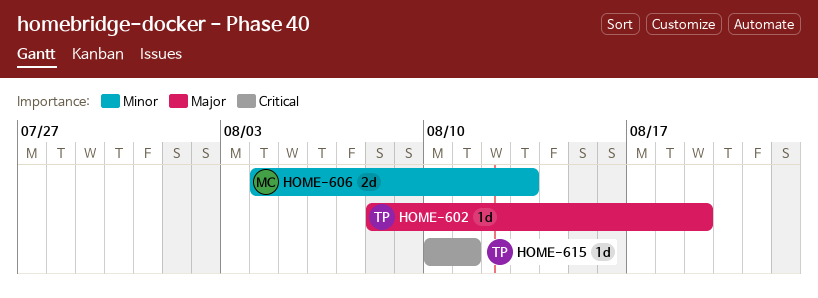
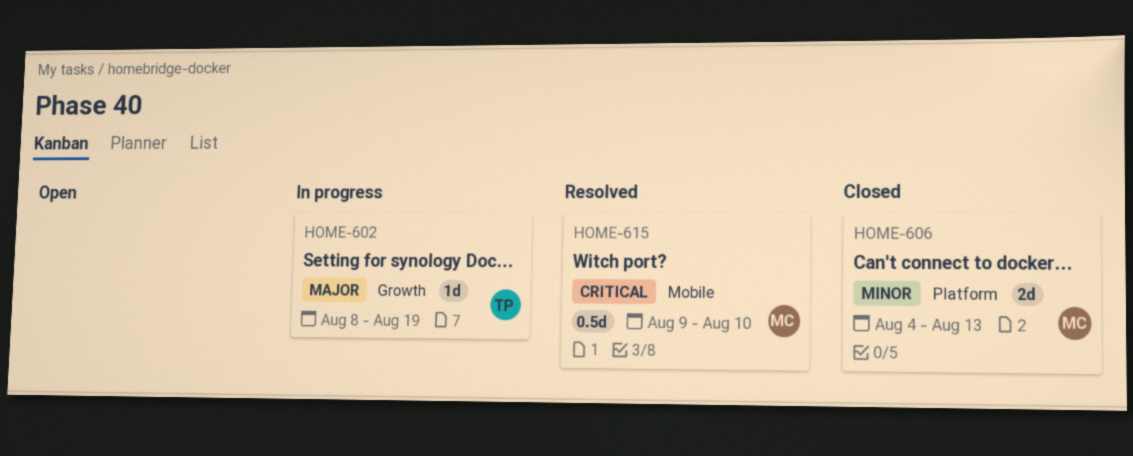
HOME-615, owner: TP -> MC
HOME-615, estimate: 1d -> 0.5d
HOME-615, start: Aug 10 -> Aug 9
HOME-615, due: Aug 11 -> Aug 10

